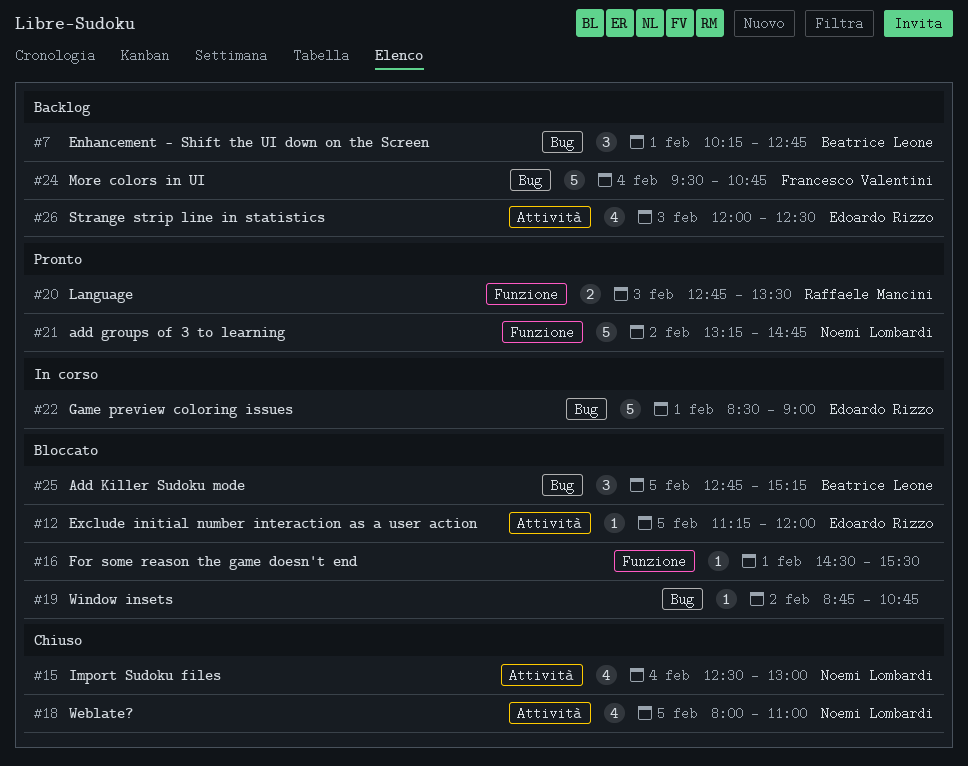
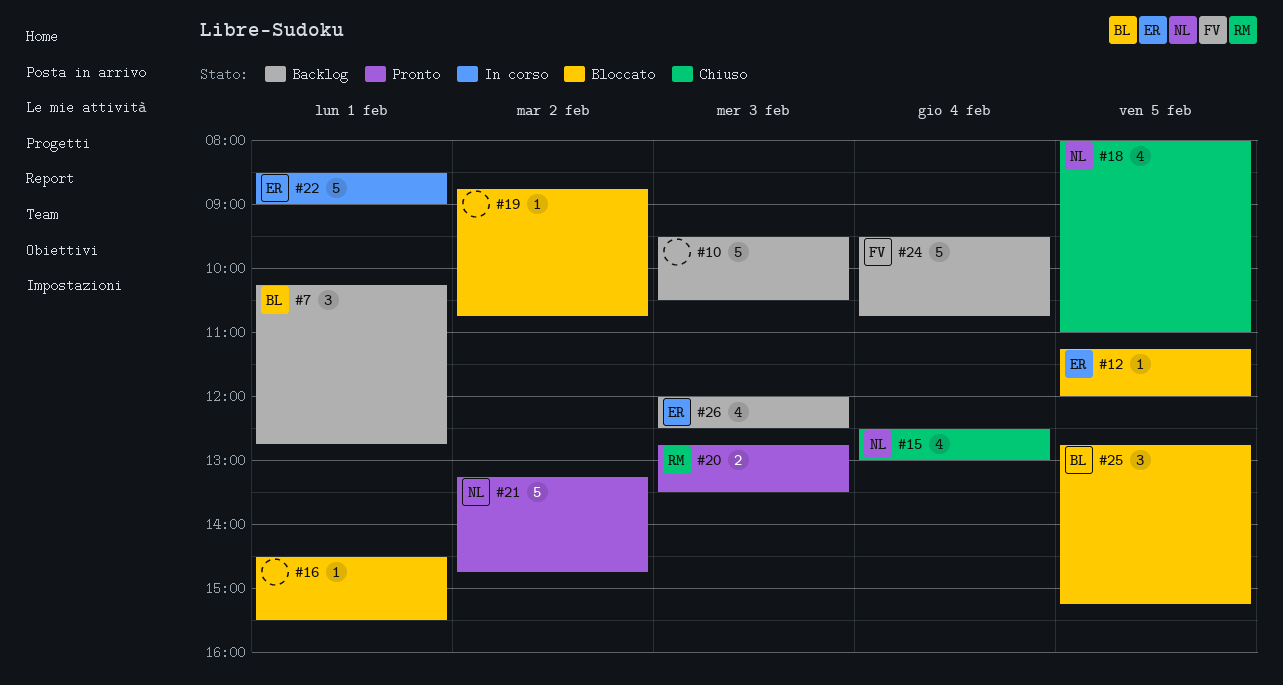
#10: none -> present

